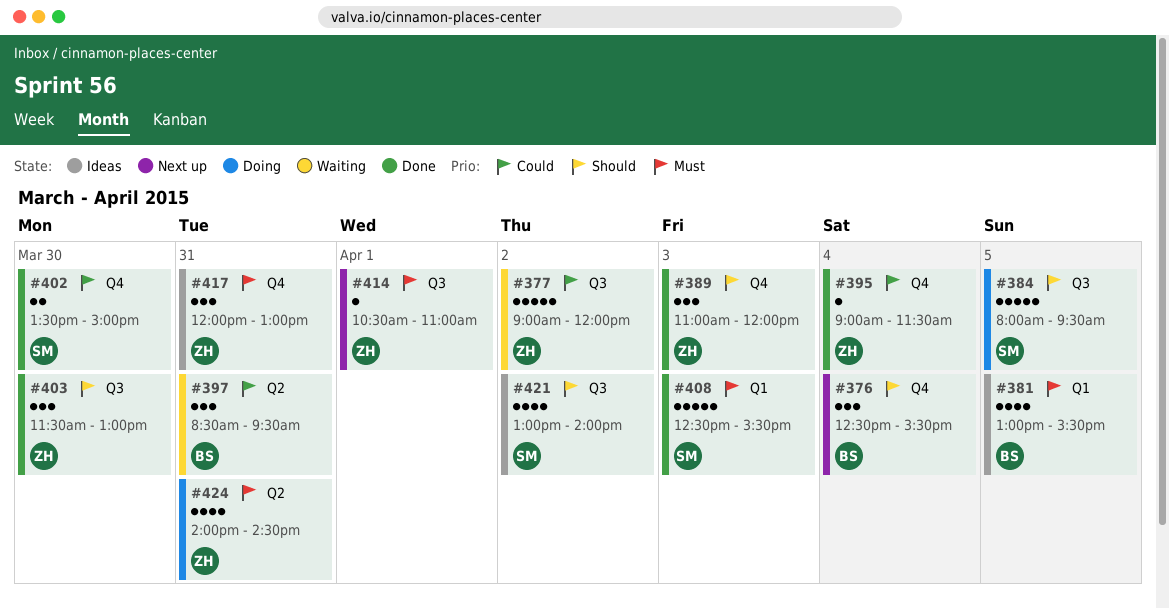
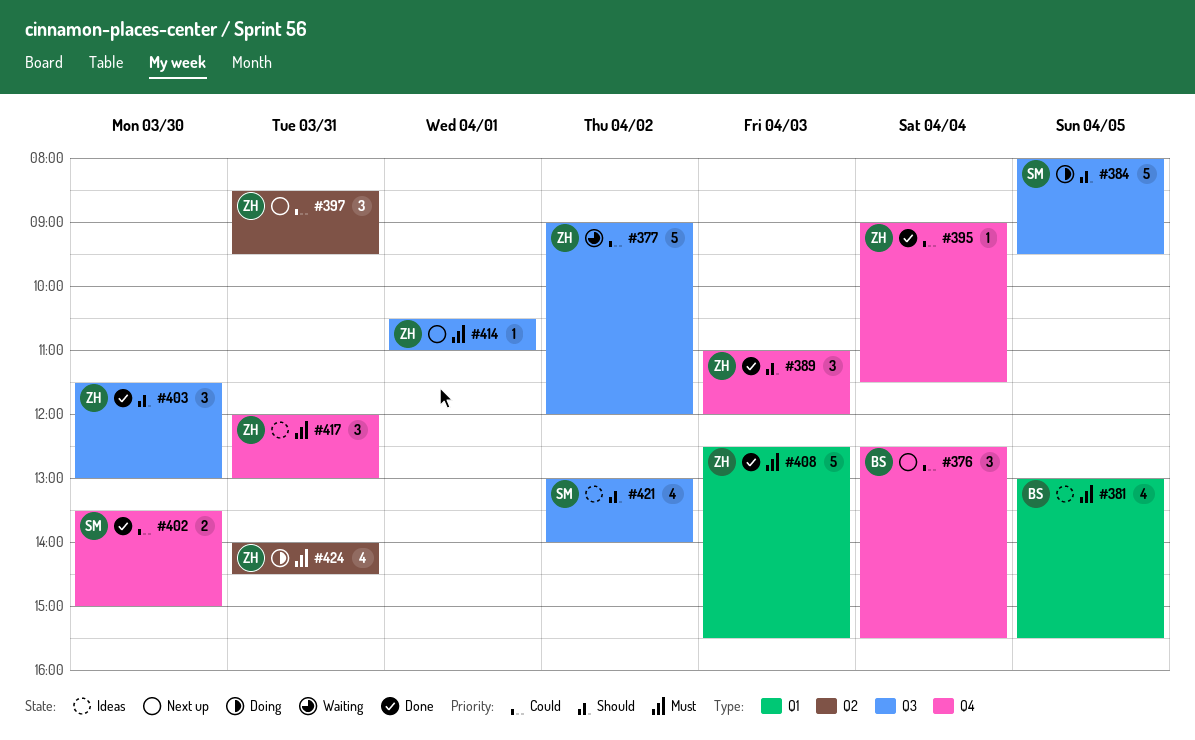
#376, priority: Should -> Could
#397, status: Waiting -> Next up
#397, owner: BS -> ZH
#408, owner: SM -> ZH

